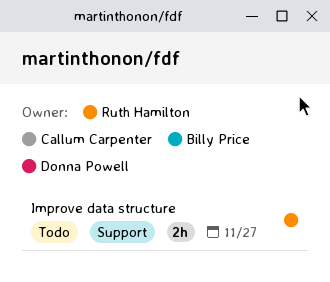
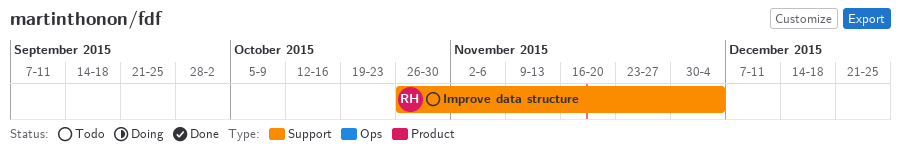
Improve data structure, due: Nov 27 -> Dec 4

